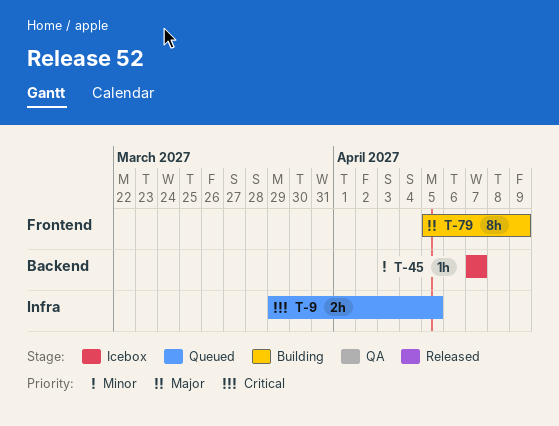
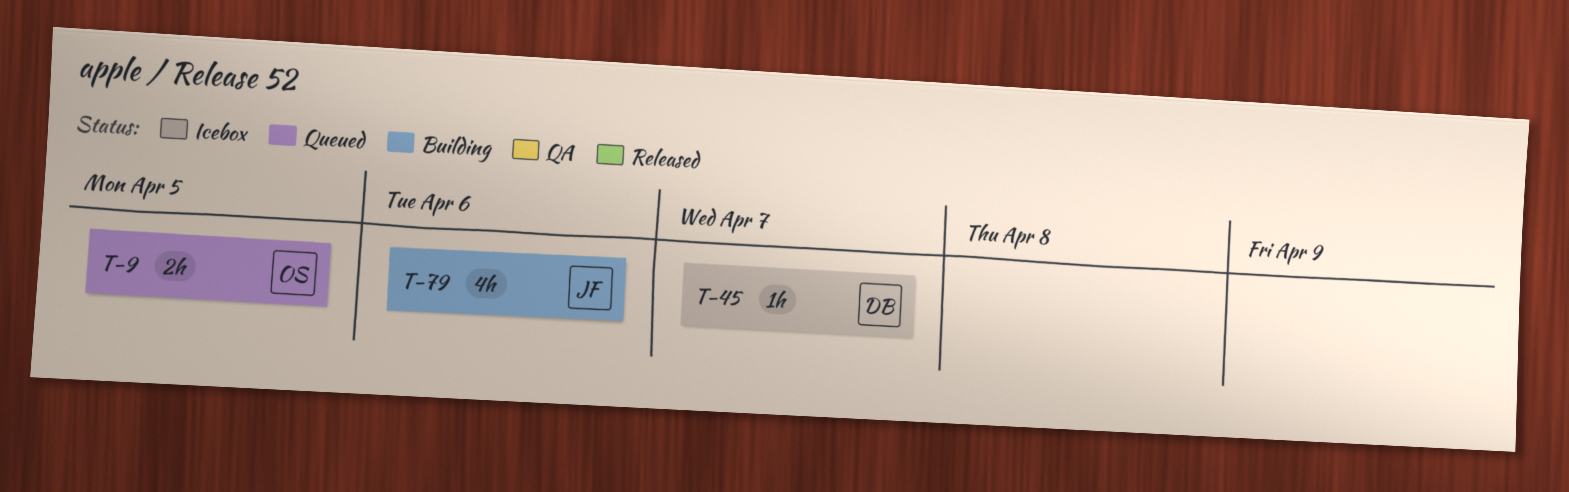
T-79, estimate: 8h -> 4h
T-79, due: Apr 9 -> Apr 6

